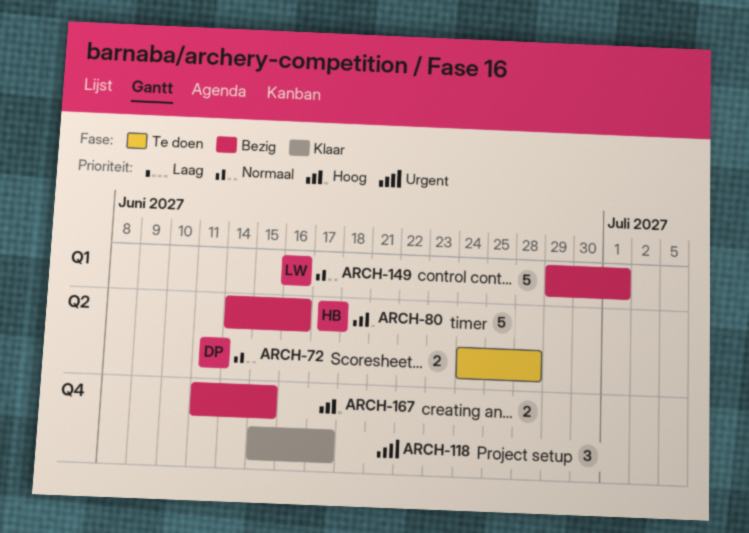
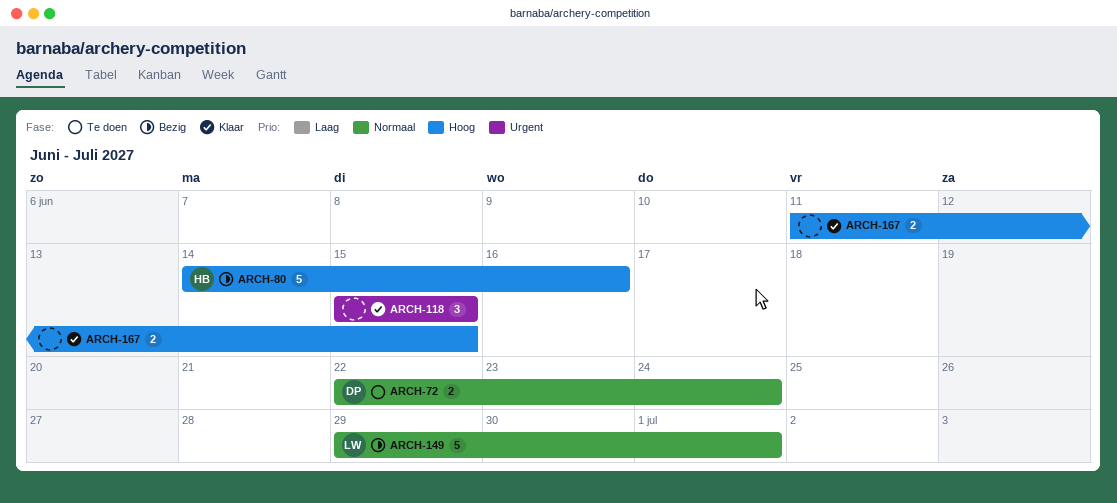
ARCH-72, start: Jun 24 -> Jun 22
ARCH-72, due: Jun 28 -> Jun 24
ARCH-118, due: Jun 17 -> Jun 15
ARCH-167, status: Bezig -> Klaar

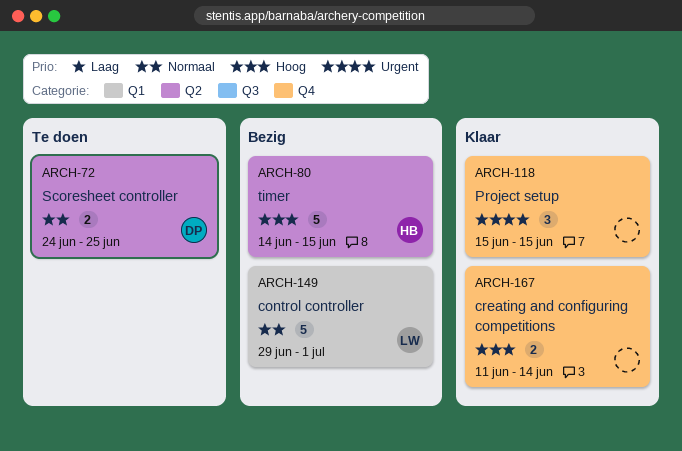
ARCH-72, start: Jun 22 -> Jun 24
ARCH-72, due: Jun 24 -> Jun 25
ARCH-80, due: Jun 16 -> Jun 15
ARCH-167, due: Jun 15 -> Jun 14

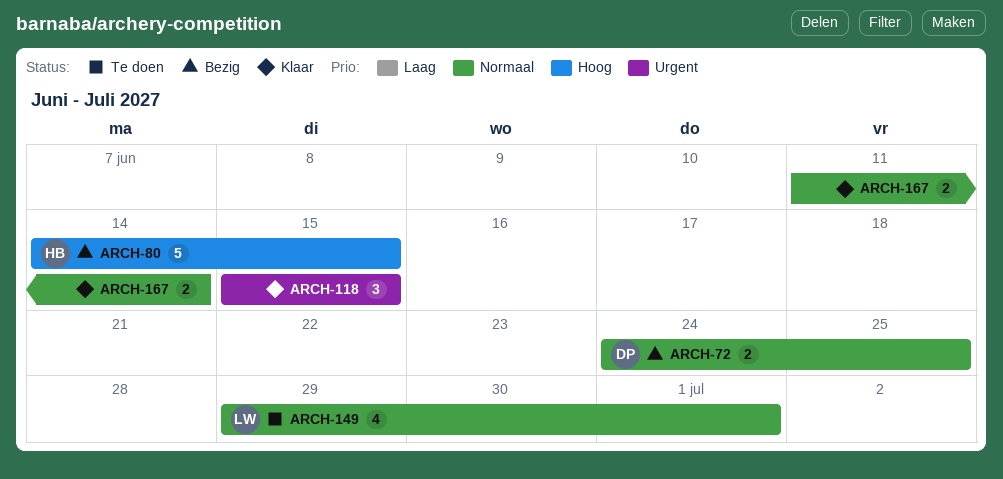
ARCH-72, status: Te doen -> Bezig
ARCH-149, status: Bezig -> Te doen
ARCH-149, estimate: 5 -> 4
ARCH-167, priority: Hoog -> Normaal

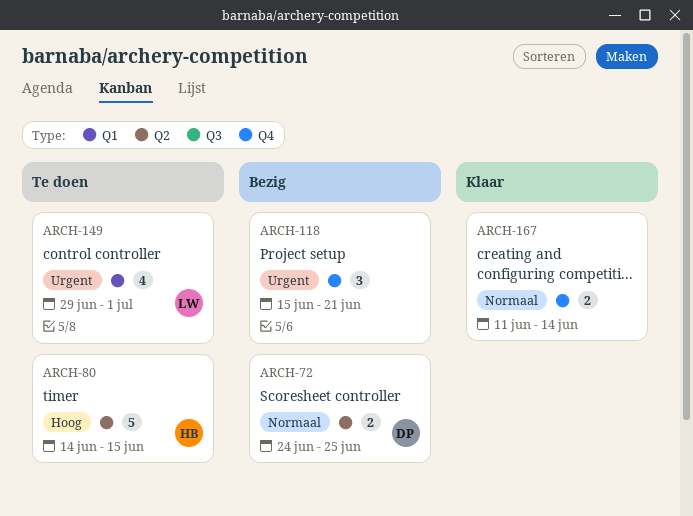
ARCH-80, status: Bezig -> Te doen
ARCH-118, status: Klaar -> Bezig
ARCH-118, due: Jun 15 -> Jun 21
ARCH-149, priority: Normaal -> Urgent

